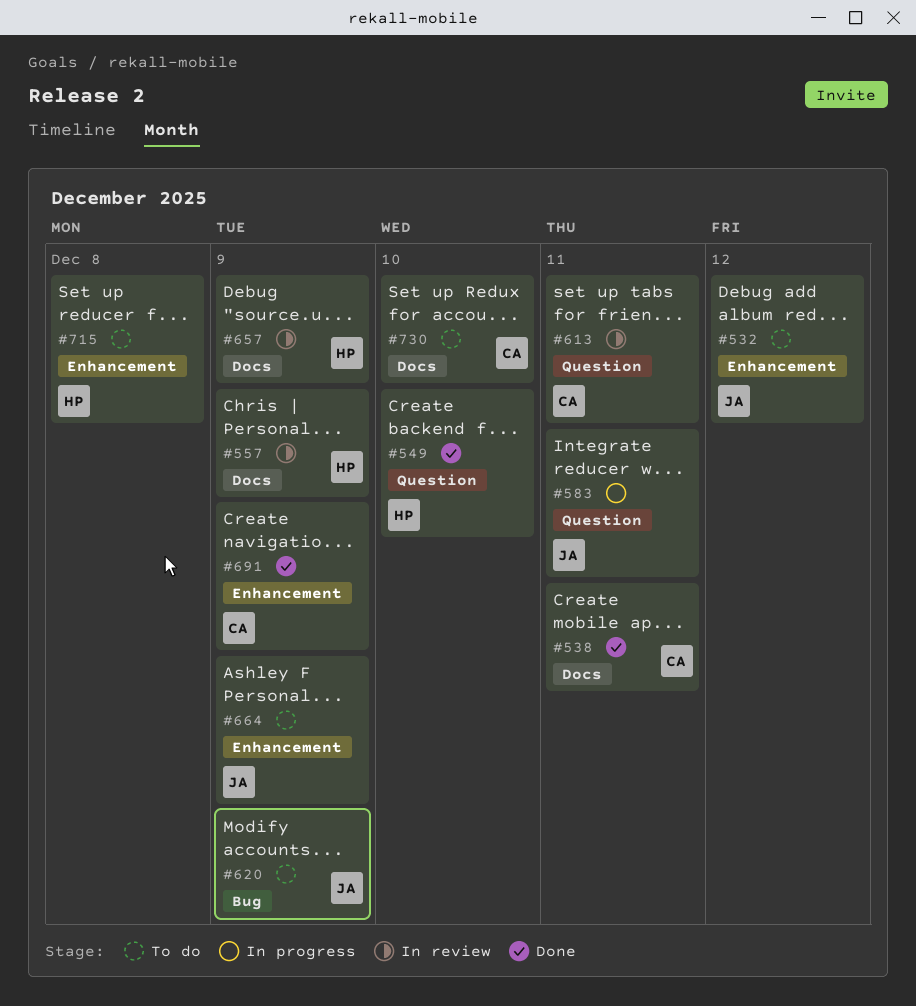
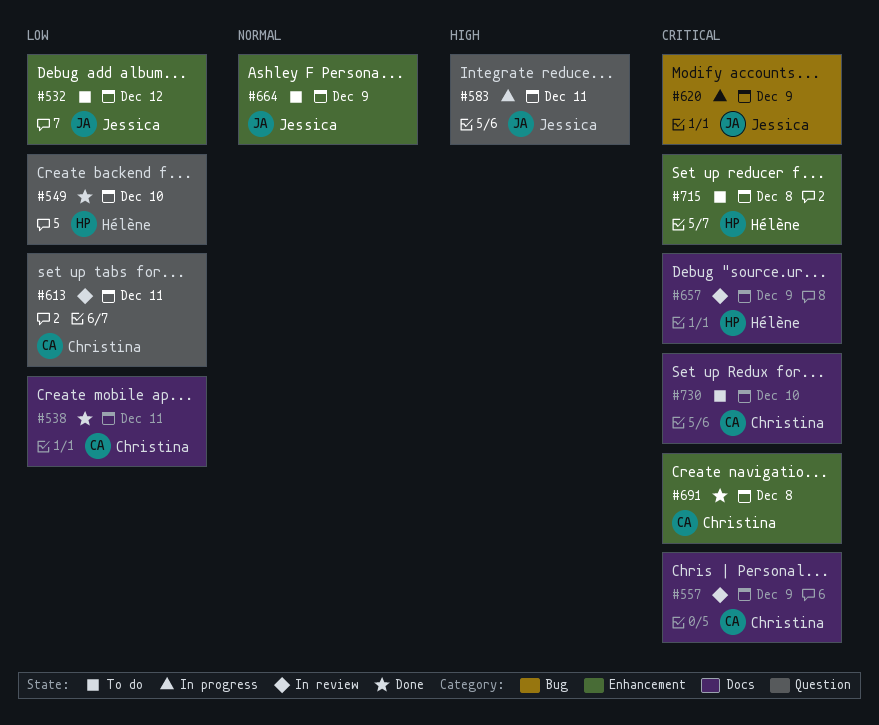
#557, owner: Hélène -> Christina
#620, status: To do -> In progress
#691, due: Dec 9 -> Dec 8

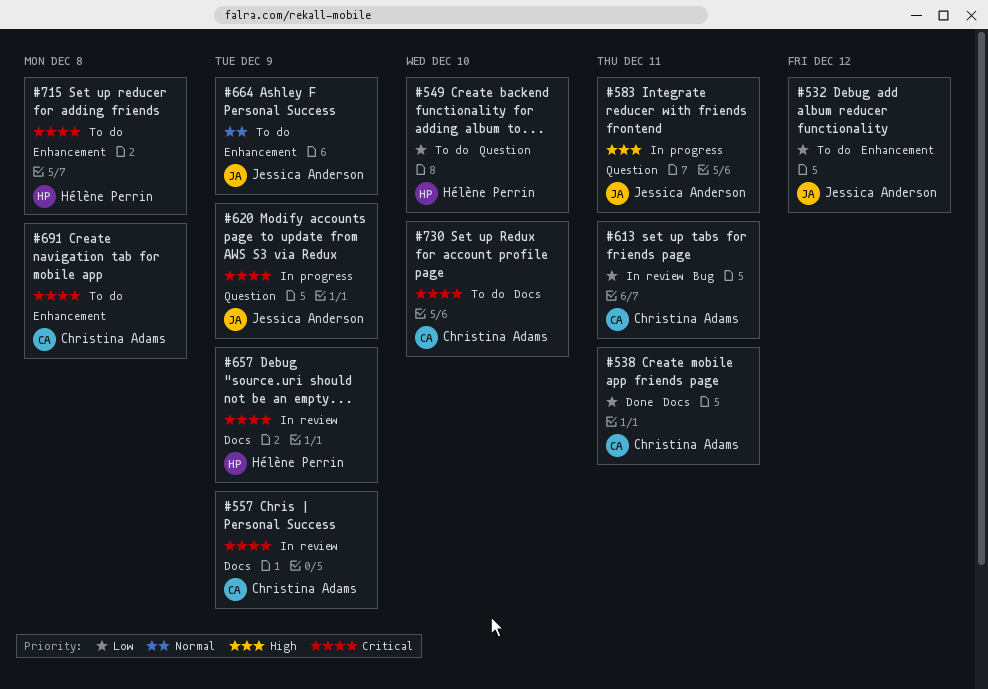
#549, status: Done -> To do
#613, label: Question -> Bug
#620, label: Bug -> Question
#691, status: Done -> To do

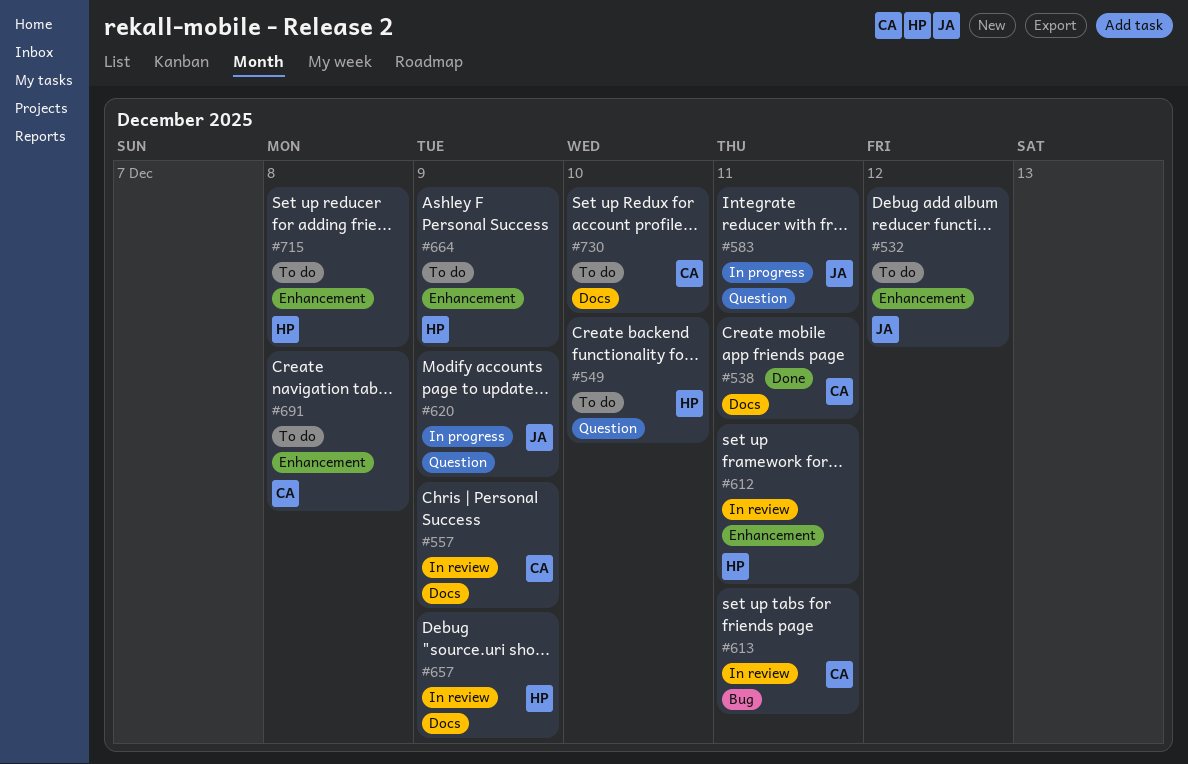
#612: none -> present
#664, owner: Jessica Anderson -> Hélène Perrin

